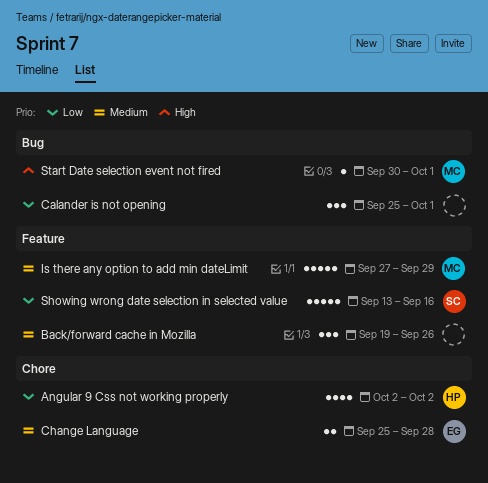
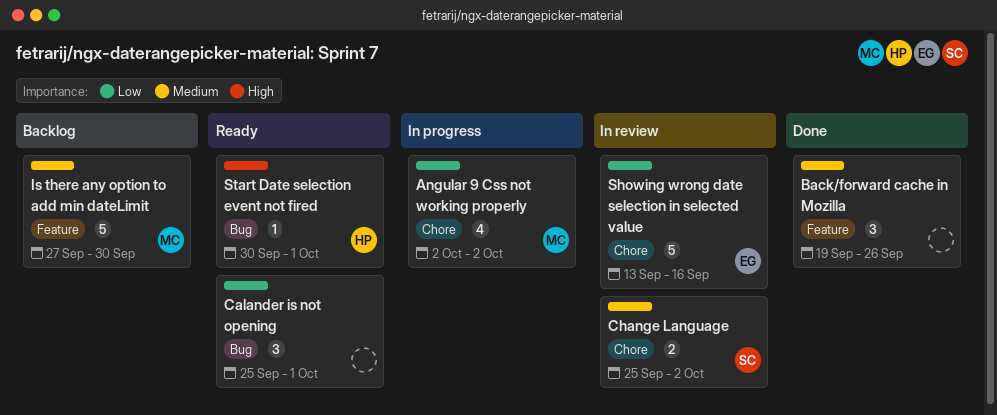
Angular 9 Css not working properly, owner: HP -> MC
Change Language, owner: EG -> SC
Change Language, due: Sep 28 -> Oct 2
Is there any option to add min dateLimit, due: Sep 29 -> Sep 30
Showing wrong date selection in selected value, owner: SC -> EG
Showing wrong date selection in selected value, label: Feature -> Chore
Start Date selection event not fired, owner: MC -> HP

